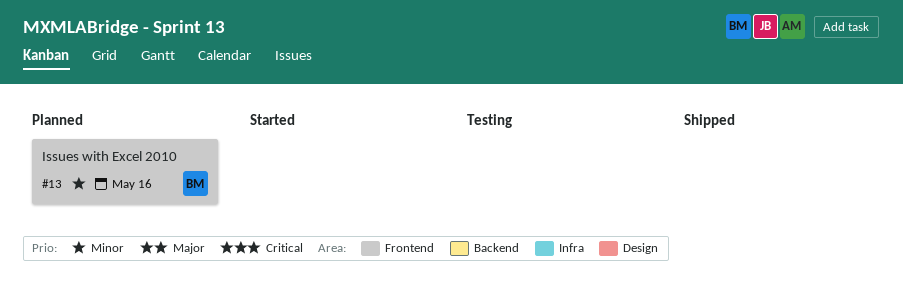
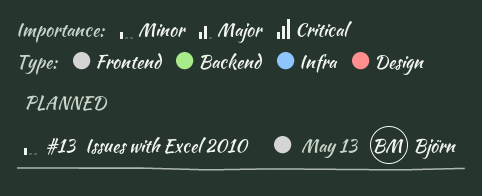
#13, due: May 16 -> May 13

